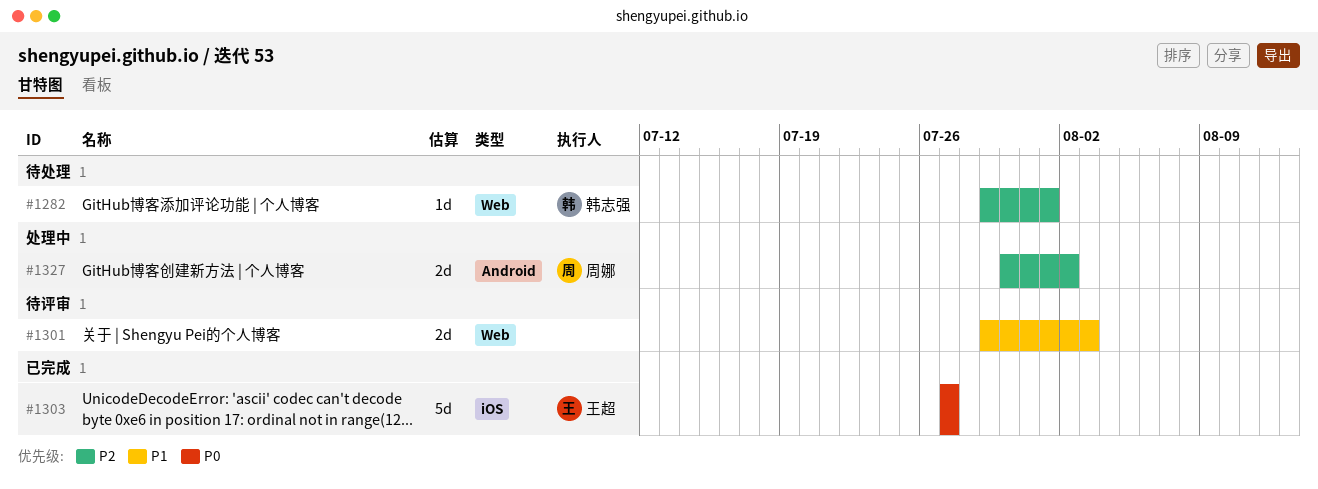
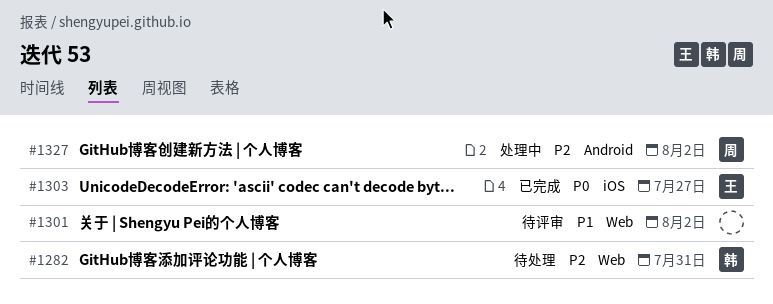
#1282, due: Aug 1 -> Jul 31
#1301, due: Aug 3 -> Aug 2

